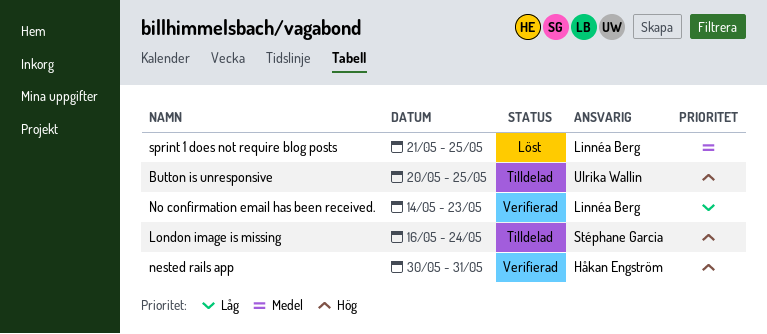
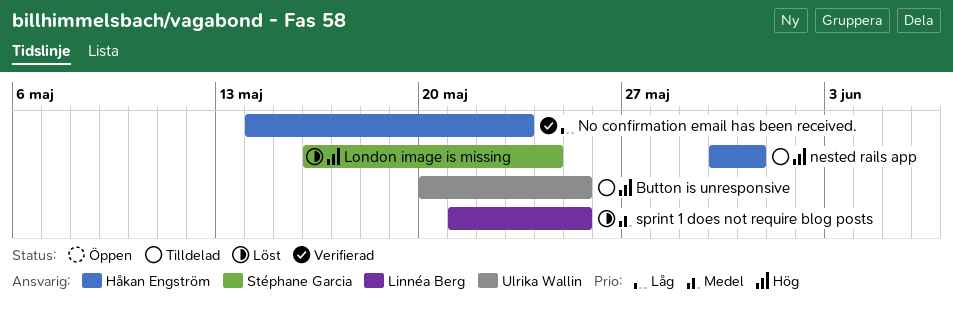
London image is missing, status: Tilldelad -> Löst
nested rails app, status: Verifierad -> Tilldelad
No confirmation email has been received., owner: Linnéa Berg -> Håkan Engström

